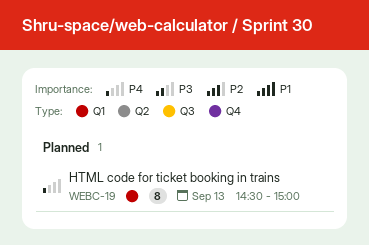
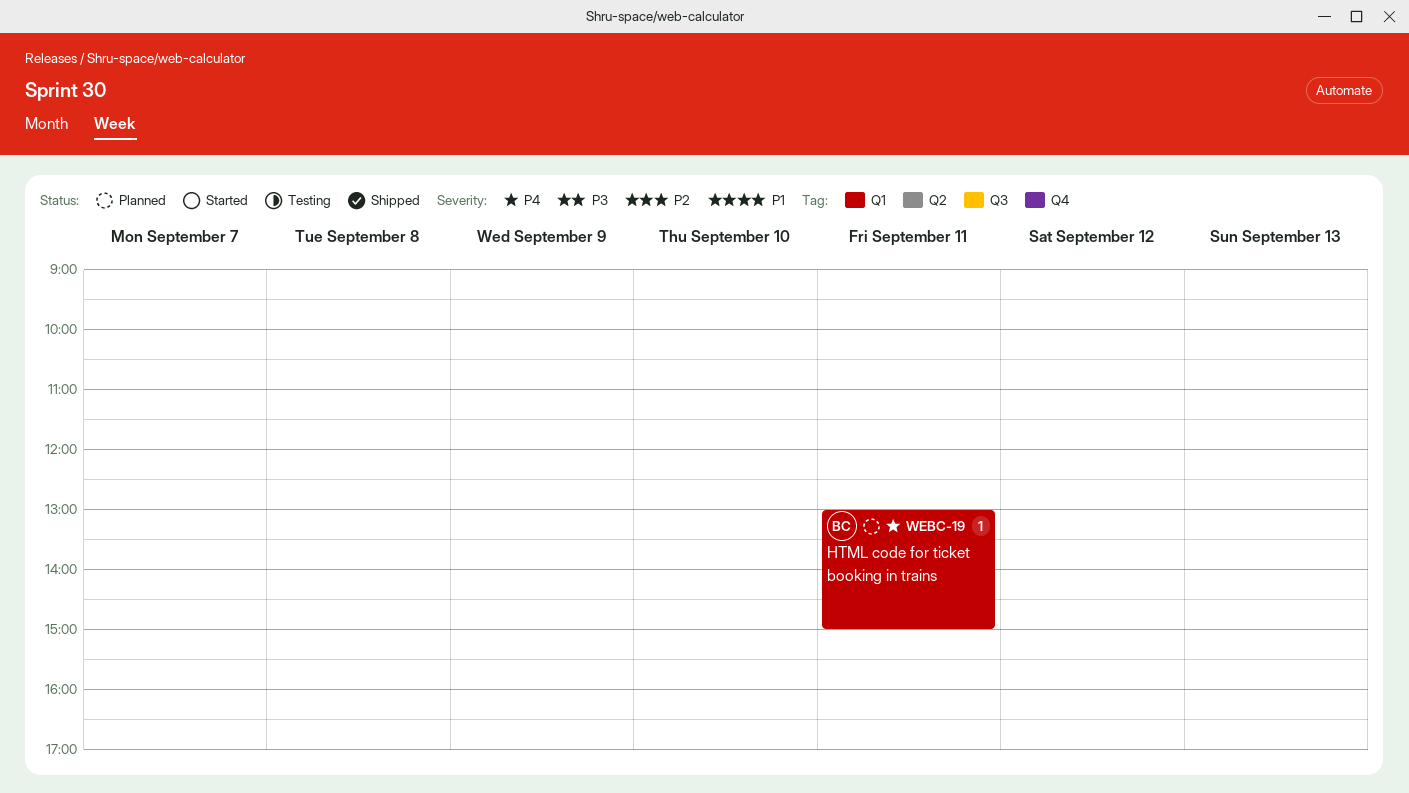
WEBC-19, estimate: 8 -> 1
WEBC-19, day: Sep 13 -> Sep 11
WEBC-19, begins: 14:30 -> 13:00

